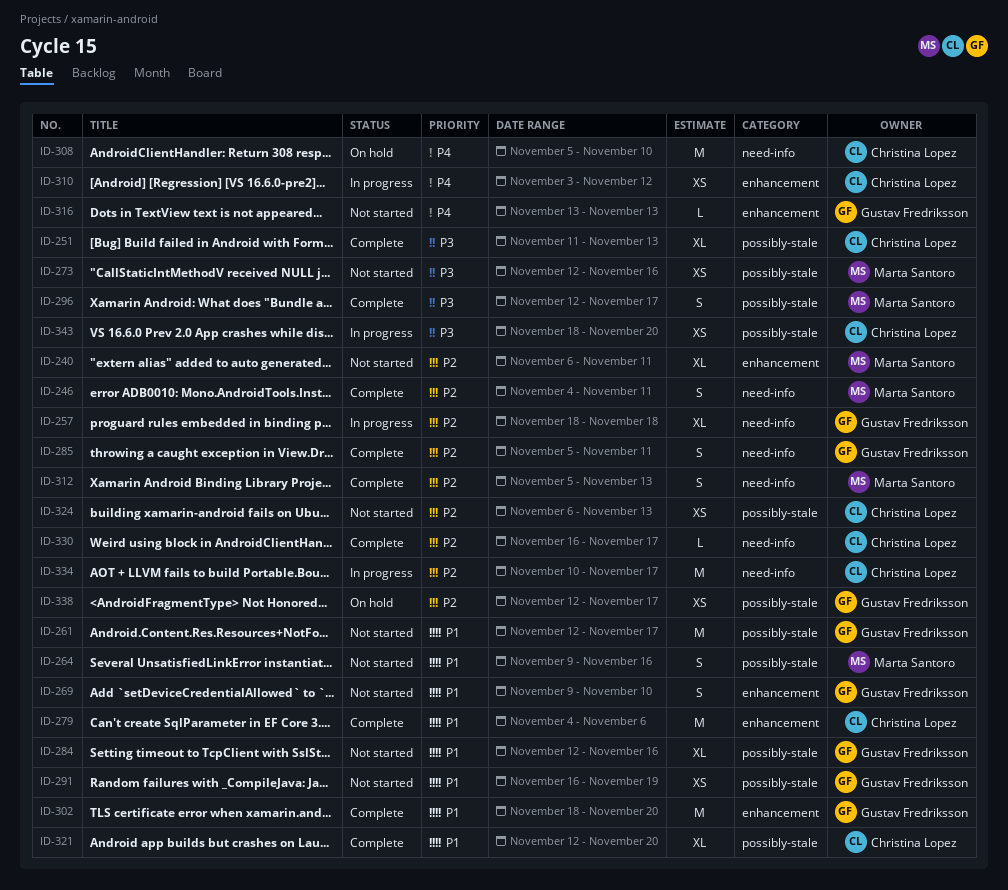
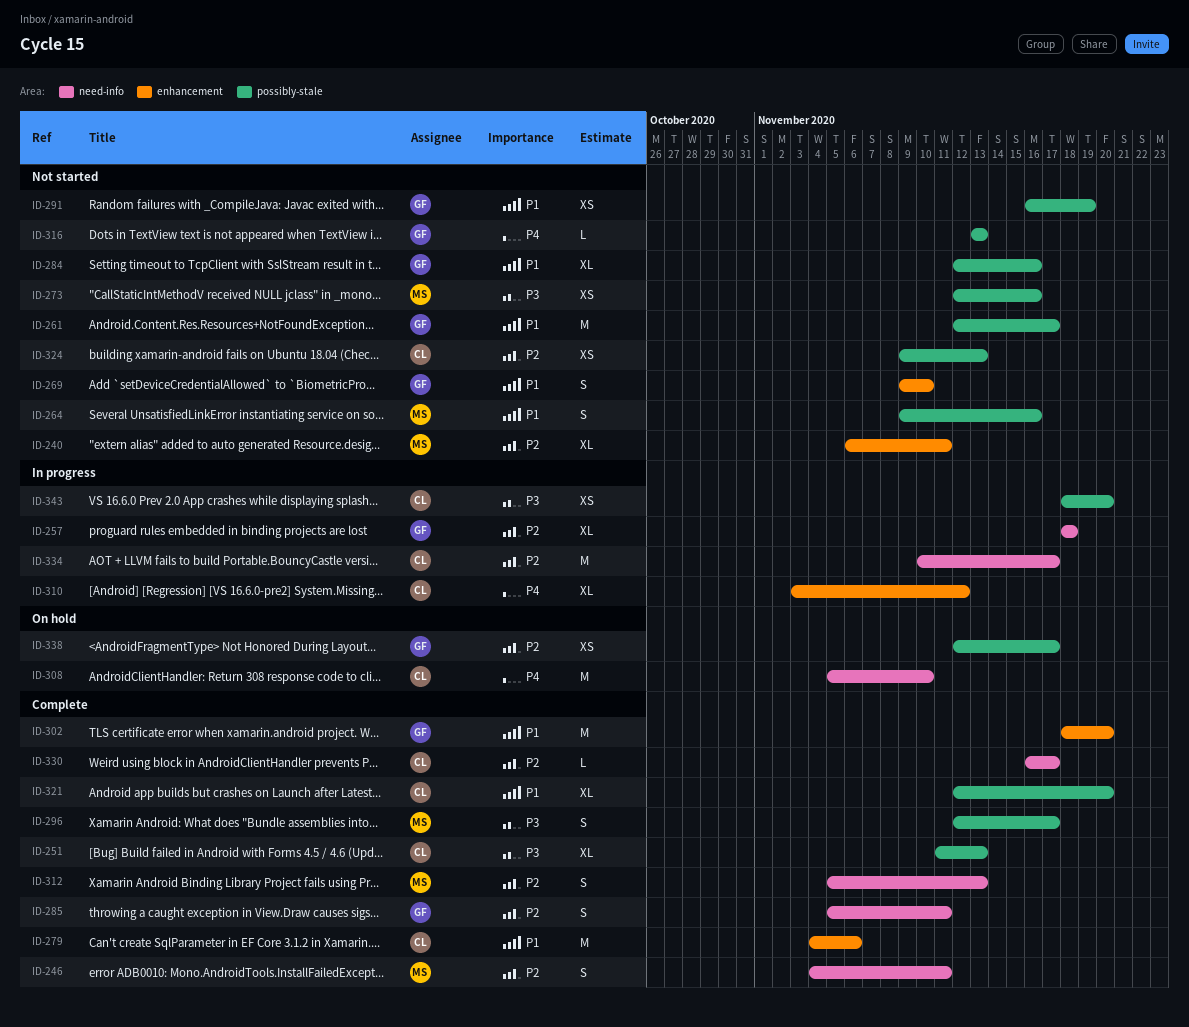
ID-310, estimate: XS -> XL
ID-316, label: enhancement -> possibly-stale
ID-324, start: Nov 6 -> Nov 9

